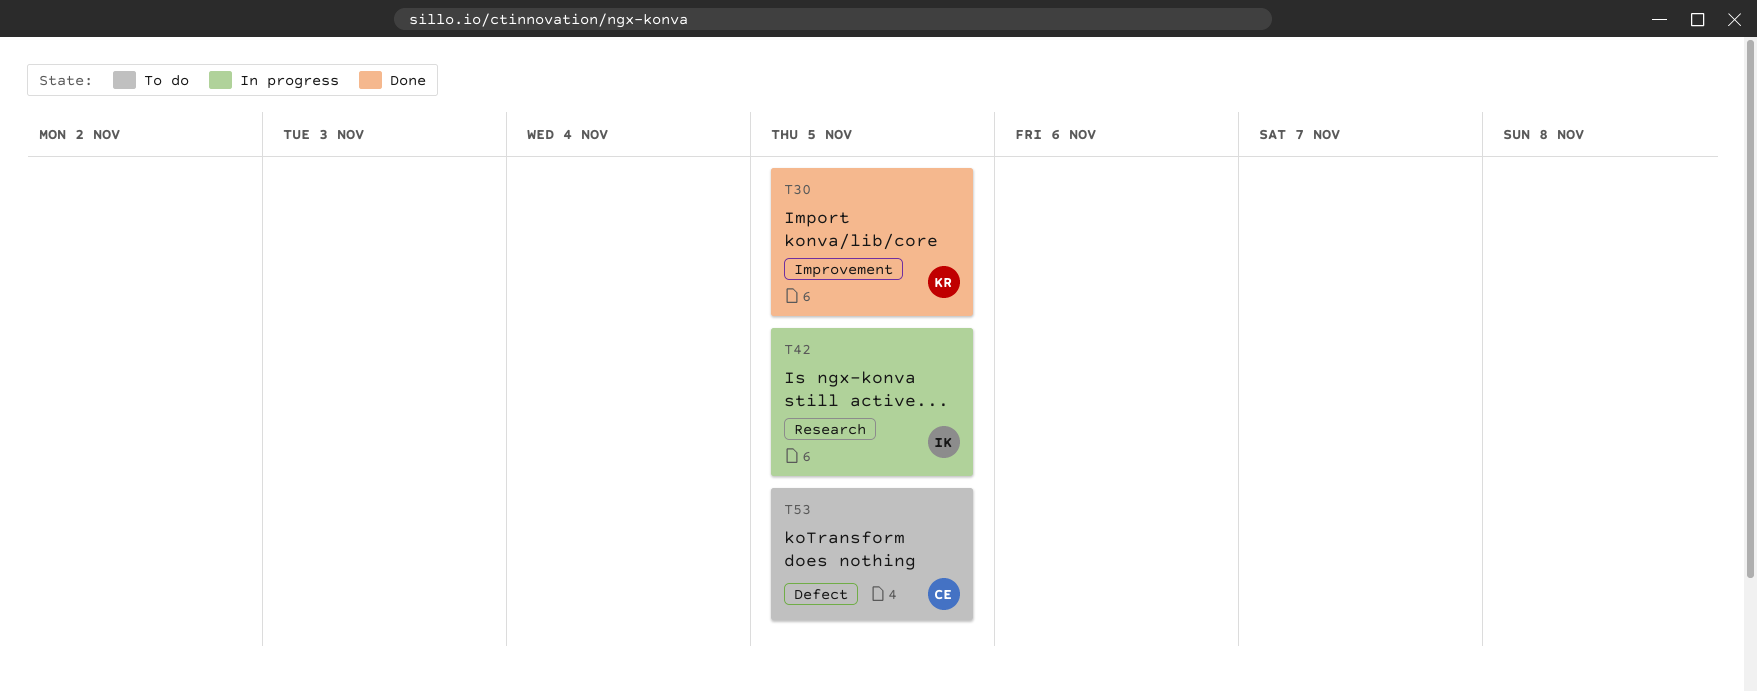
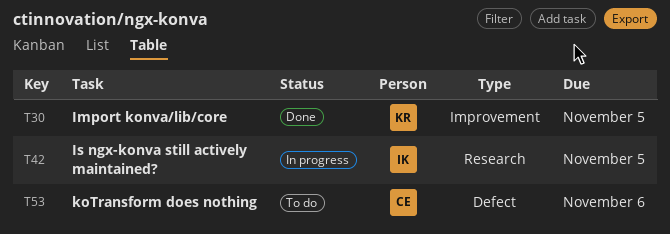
T53, due: Nov 5 -> Nov 6

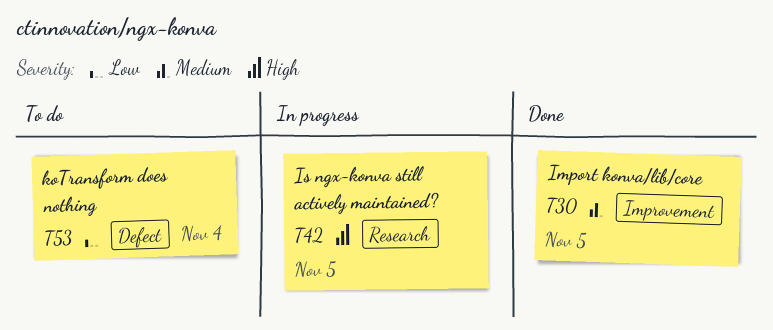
T53, due: Nov 6 -> Nov 4

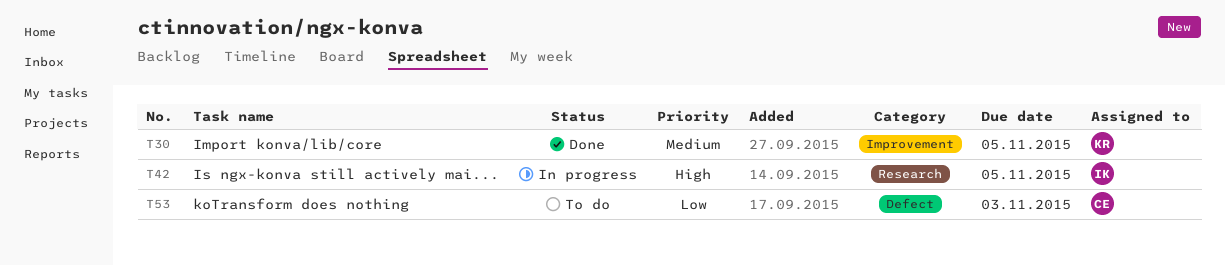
T53, due: Nov 4 -> Nov 3

